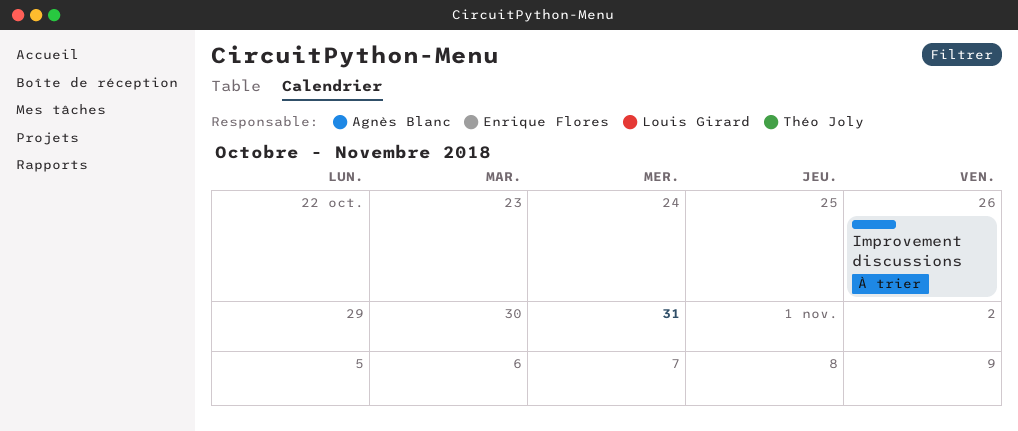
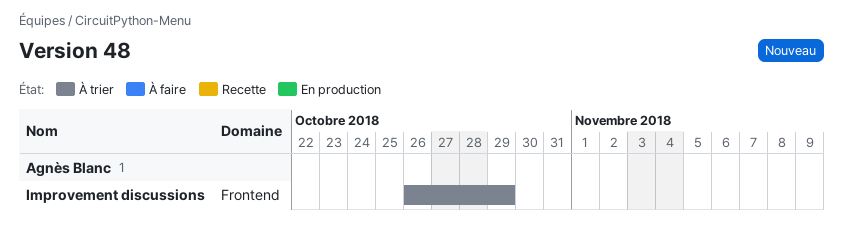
Improvement discussions, due: Oct 26 -> Oct 29

